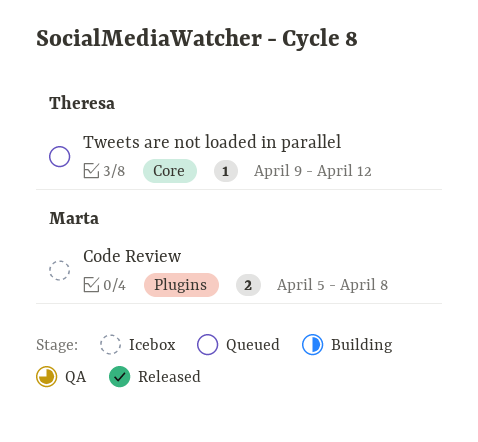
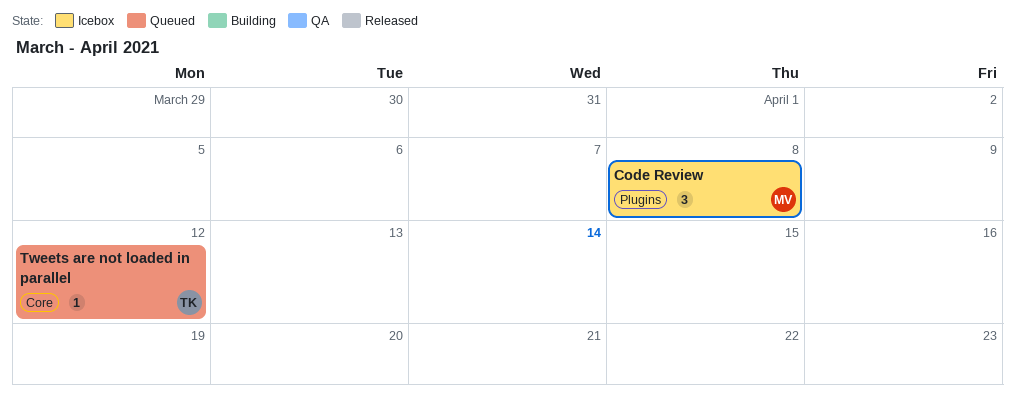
Code Review, estimate: 2 -> 3

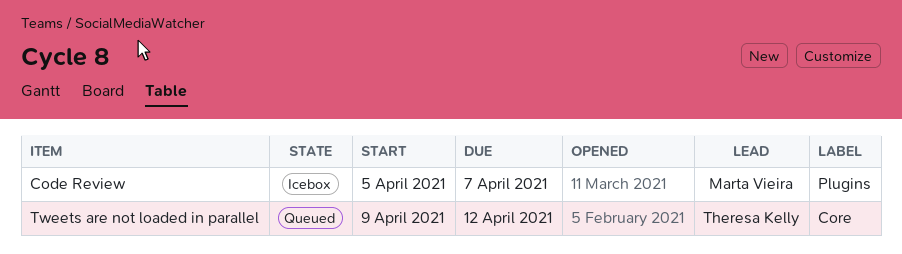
Code Review, due: Apr 8 -> Apr 7

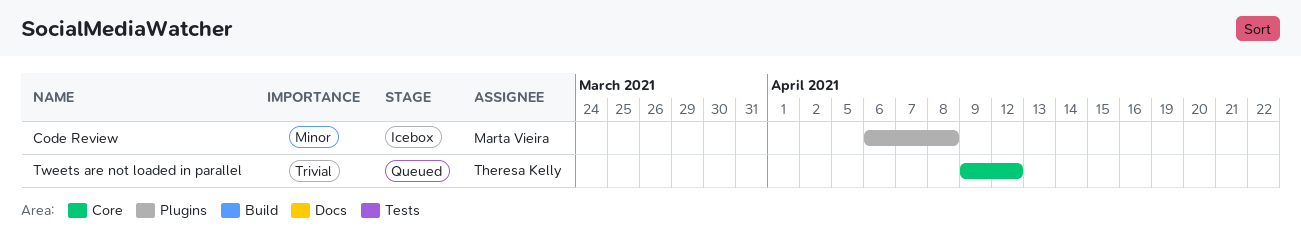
Code Review, start: Apr 5 -> Apr 6
Code Review, due: Apr 7 -> Apr 8

